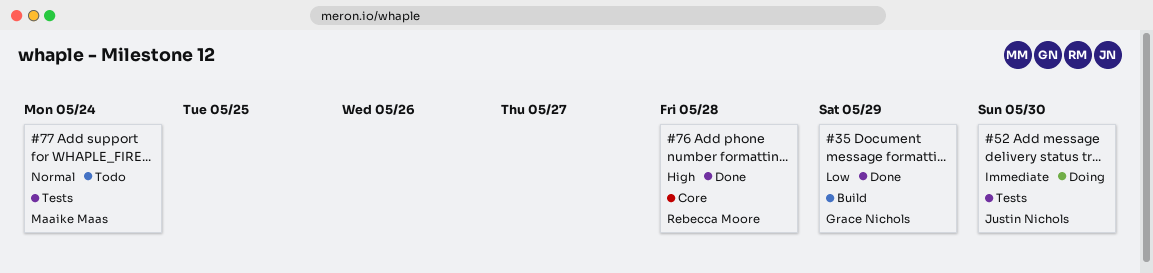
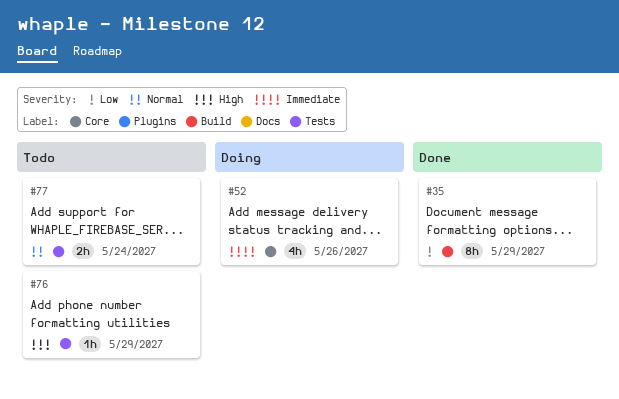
#52, label: Tests -> Core
#52, due: May 30 -> May 26
#76, status: Done -> Todo
#76, label: Core -> Tests
#76, due: May 28 -> May 29

